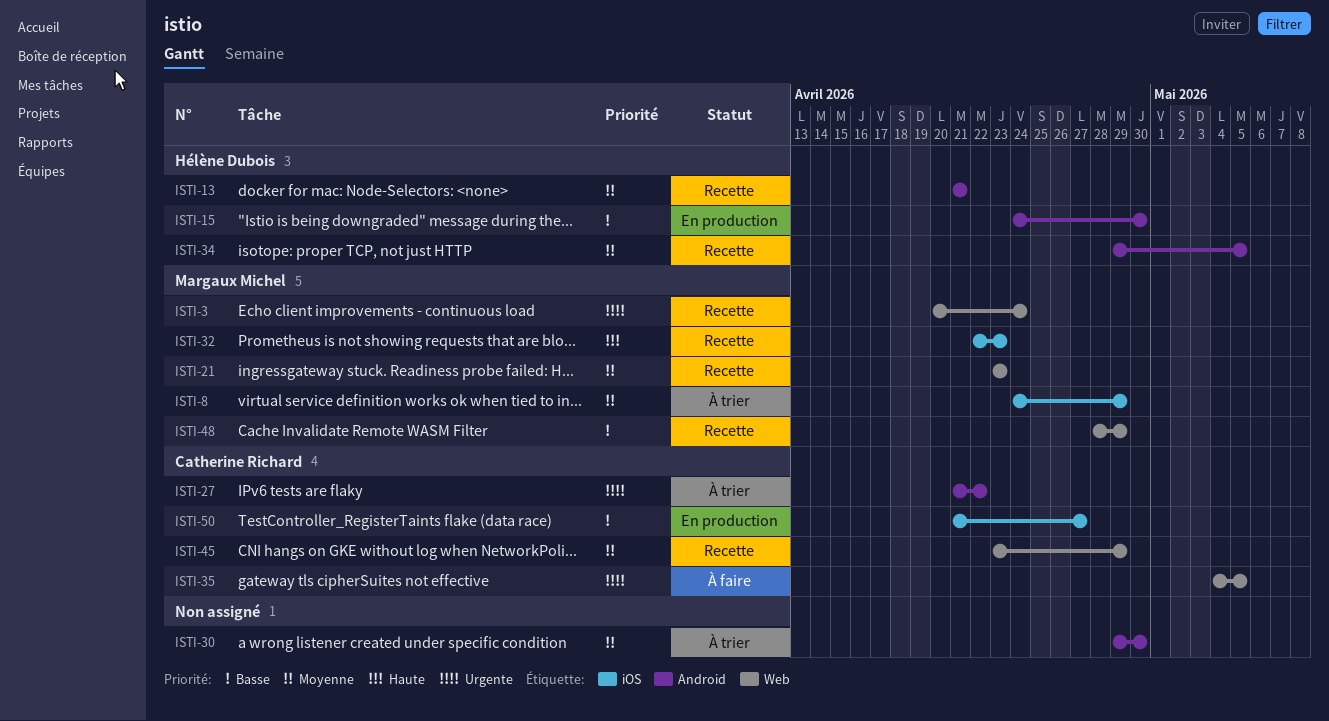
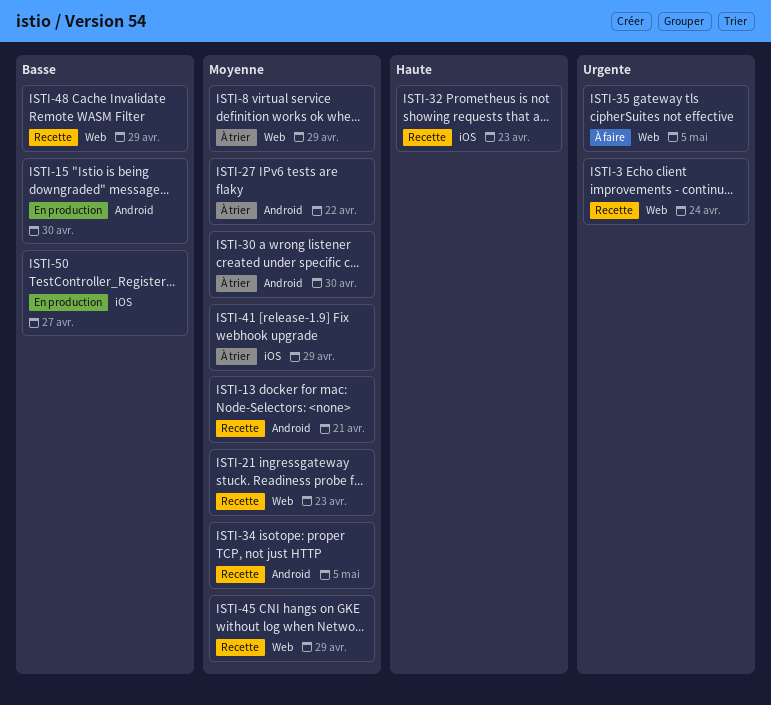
ISTI-8, label: iOS -> Web
ISTI-27, priority: Urgente -> Moyenne
ISTI-41: none -> present

